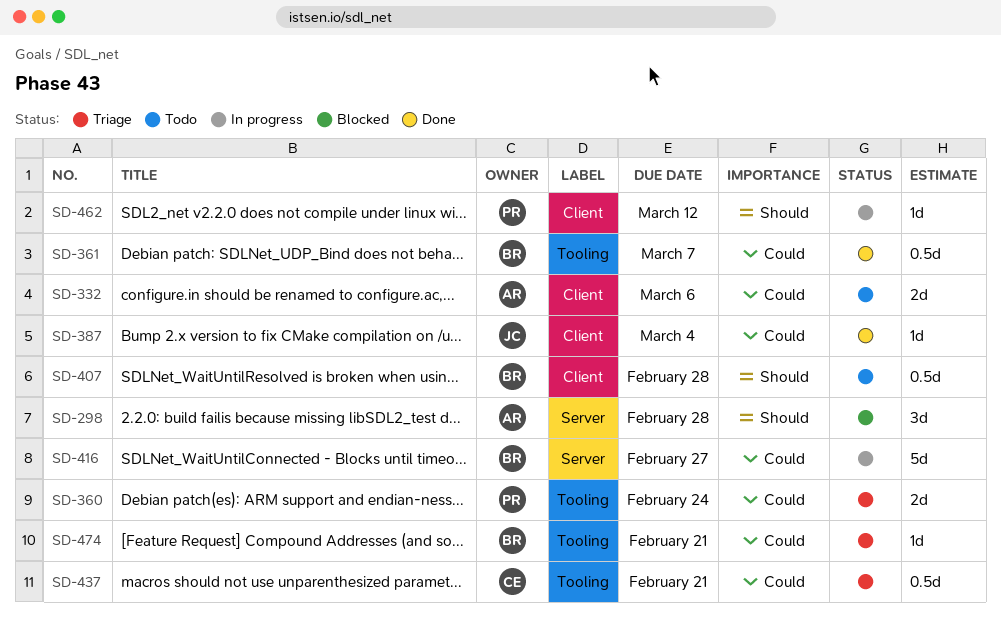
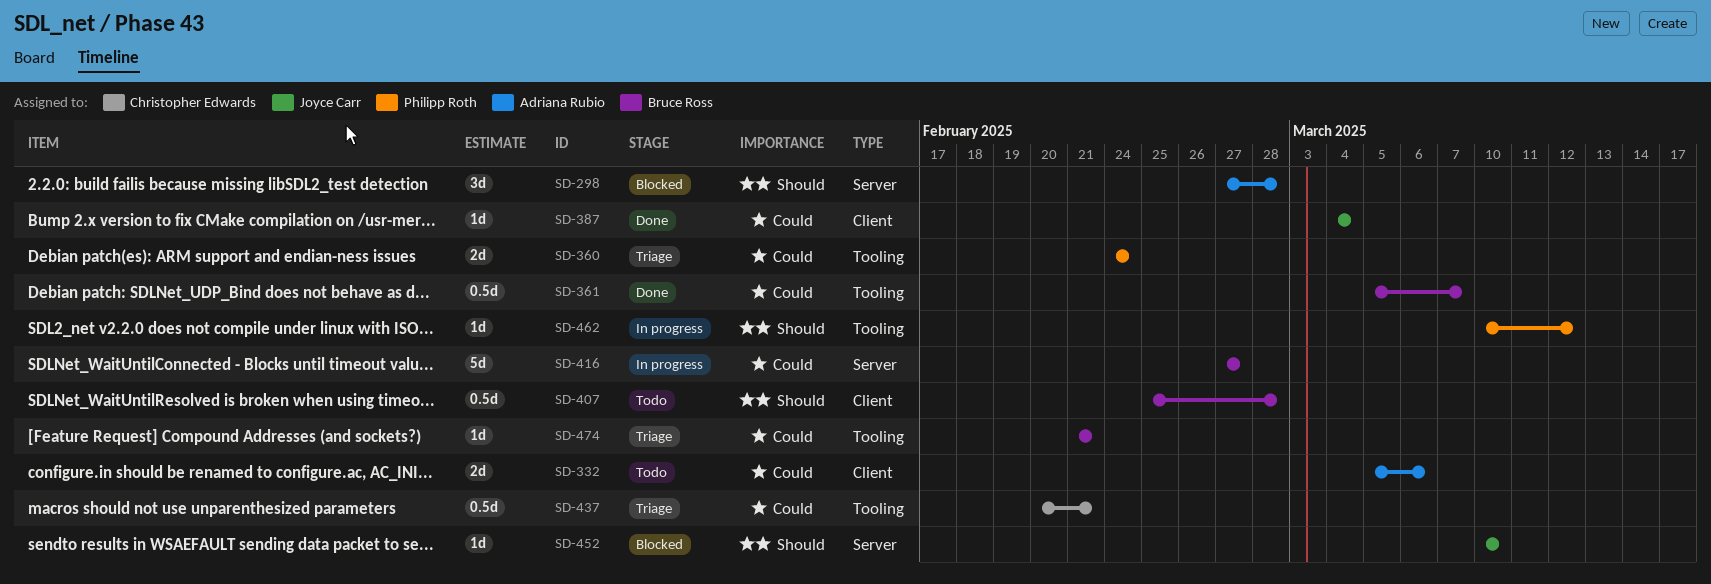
SD-452: none -> present
SD-462, label: Client -> Tooling

